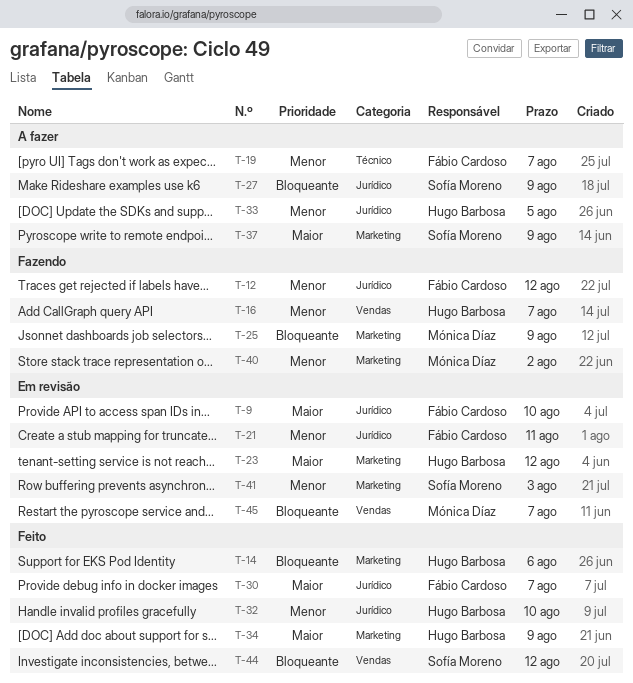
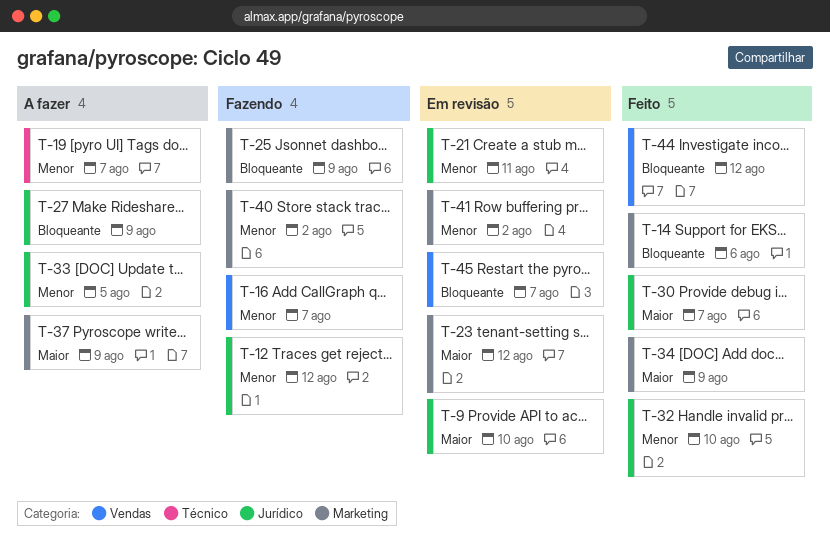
T-41, due: Aug 3 -> Aug 2

